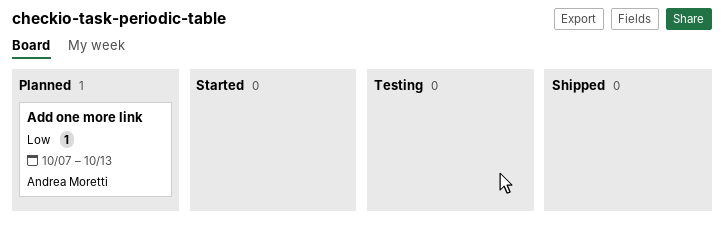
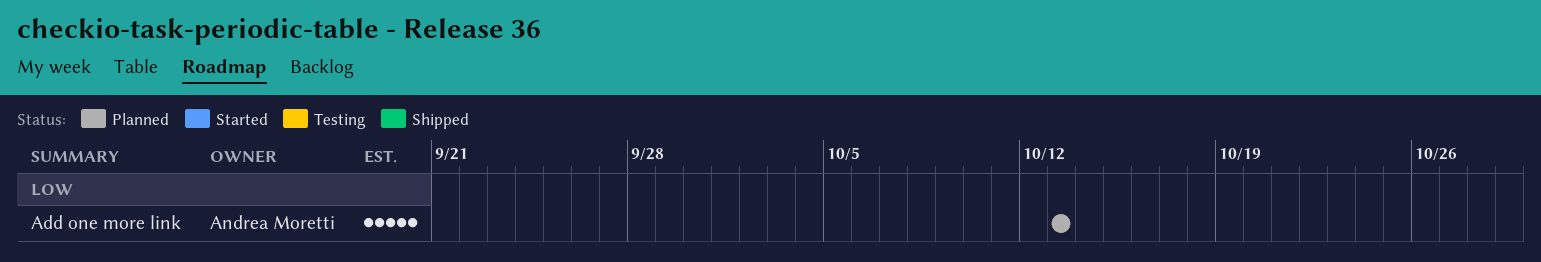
Add one more link, estimate: 1 -> 5
Add one more link, start: Oct 7 -> Oct 13

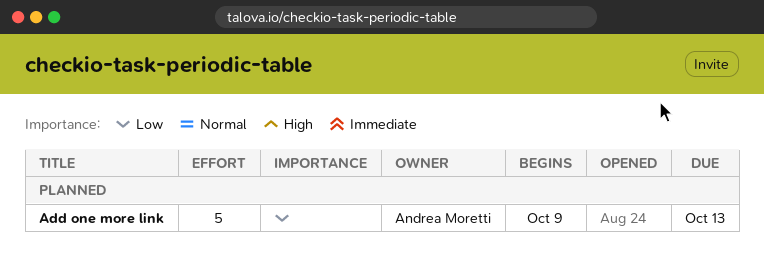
Add one more link, start: Oct 13 -> Oct 9

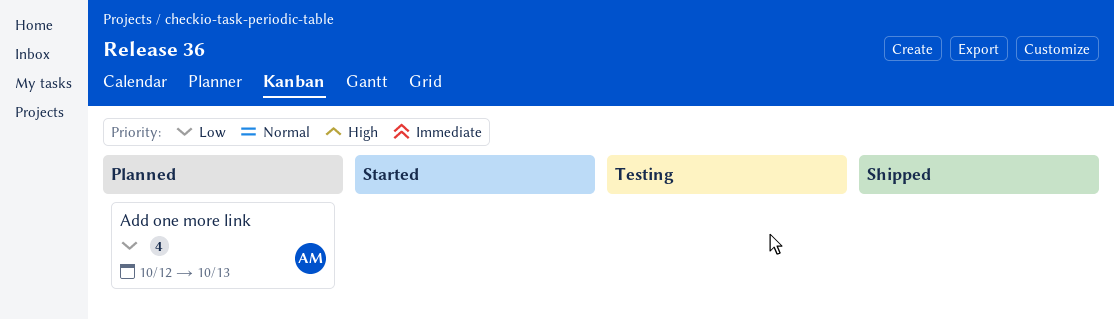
Add one more link, estimate: 5 -> 4
Add one more link, start: Oct 9 -> Oct 12

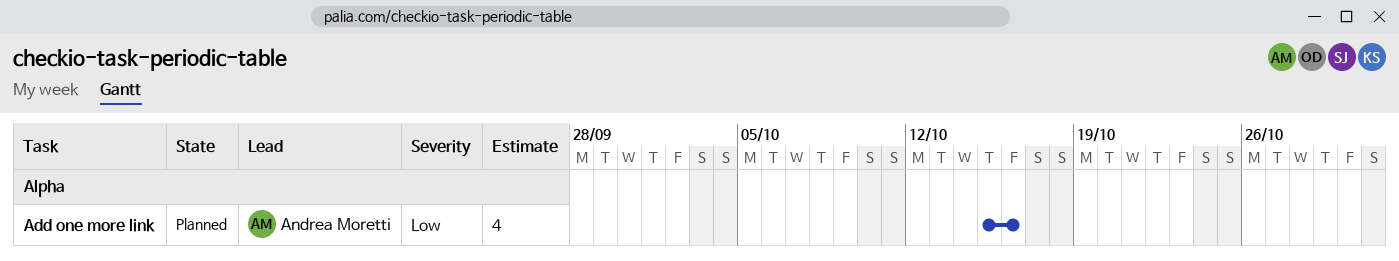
Add one more link, start: Oct 12 -> Oct 15
Add one more link, due: Oct 13 -> Oct 16

